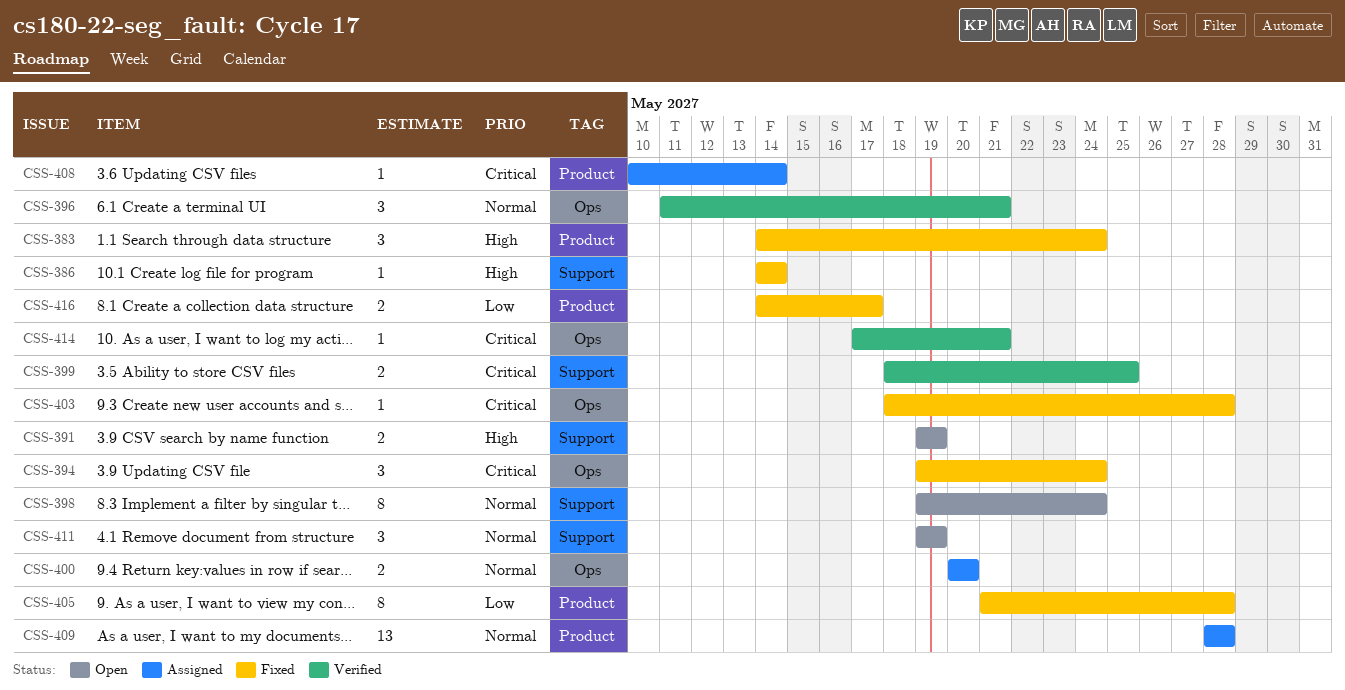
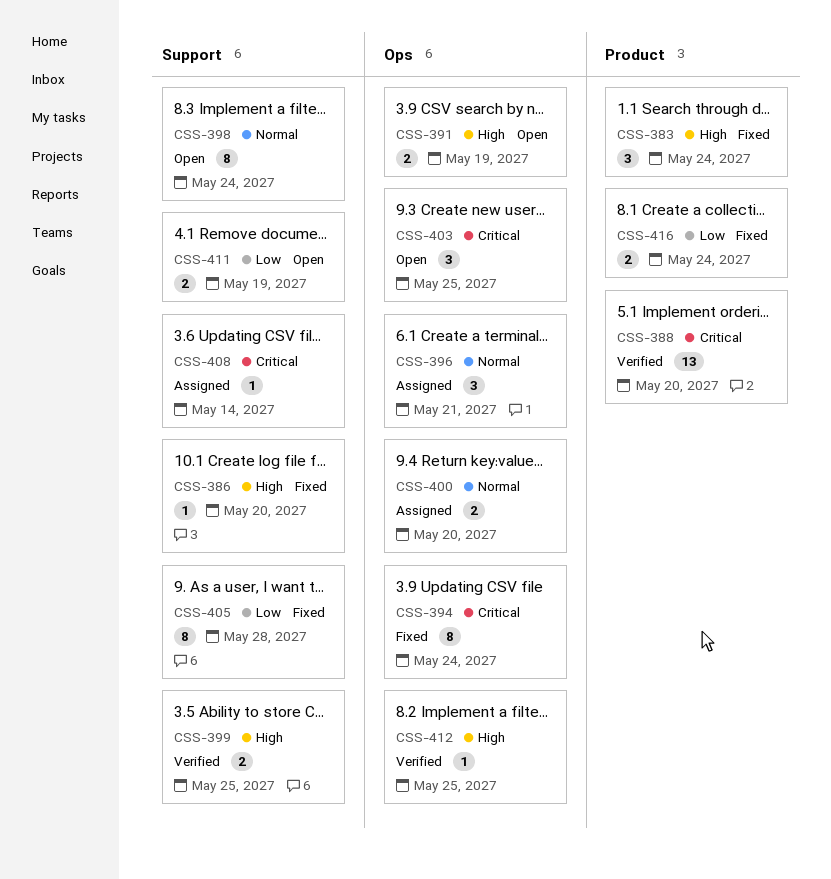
CSS-386, due: May 14 -> May 20
CSS-388: none -> present
CSS-391, label: Support -> Ops
CSS-394, estimate: 3 -> 8
CSS-396, status: Verified -> Assigned
CSS-399, priority: Critical -> High
CSS-403, status: Fixed -> Open
CSS-403, estimate: 1 -> 3
CSS-403, due: May 28 -> May 25
CSS-405, label: Product -> Support
CSS-408, label: Product -> Support
CSS-409: present -> none
CSS-411, priority: Normal -> Low
CSS-411, estimate: 3 -> 2
CSS-412: none -> present
CSS-414: present -> none
CSS-416, due: May 17 -> May 24

